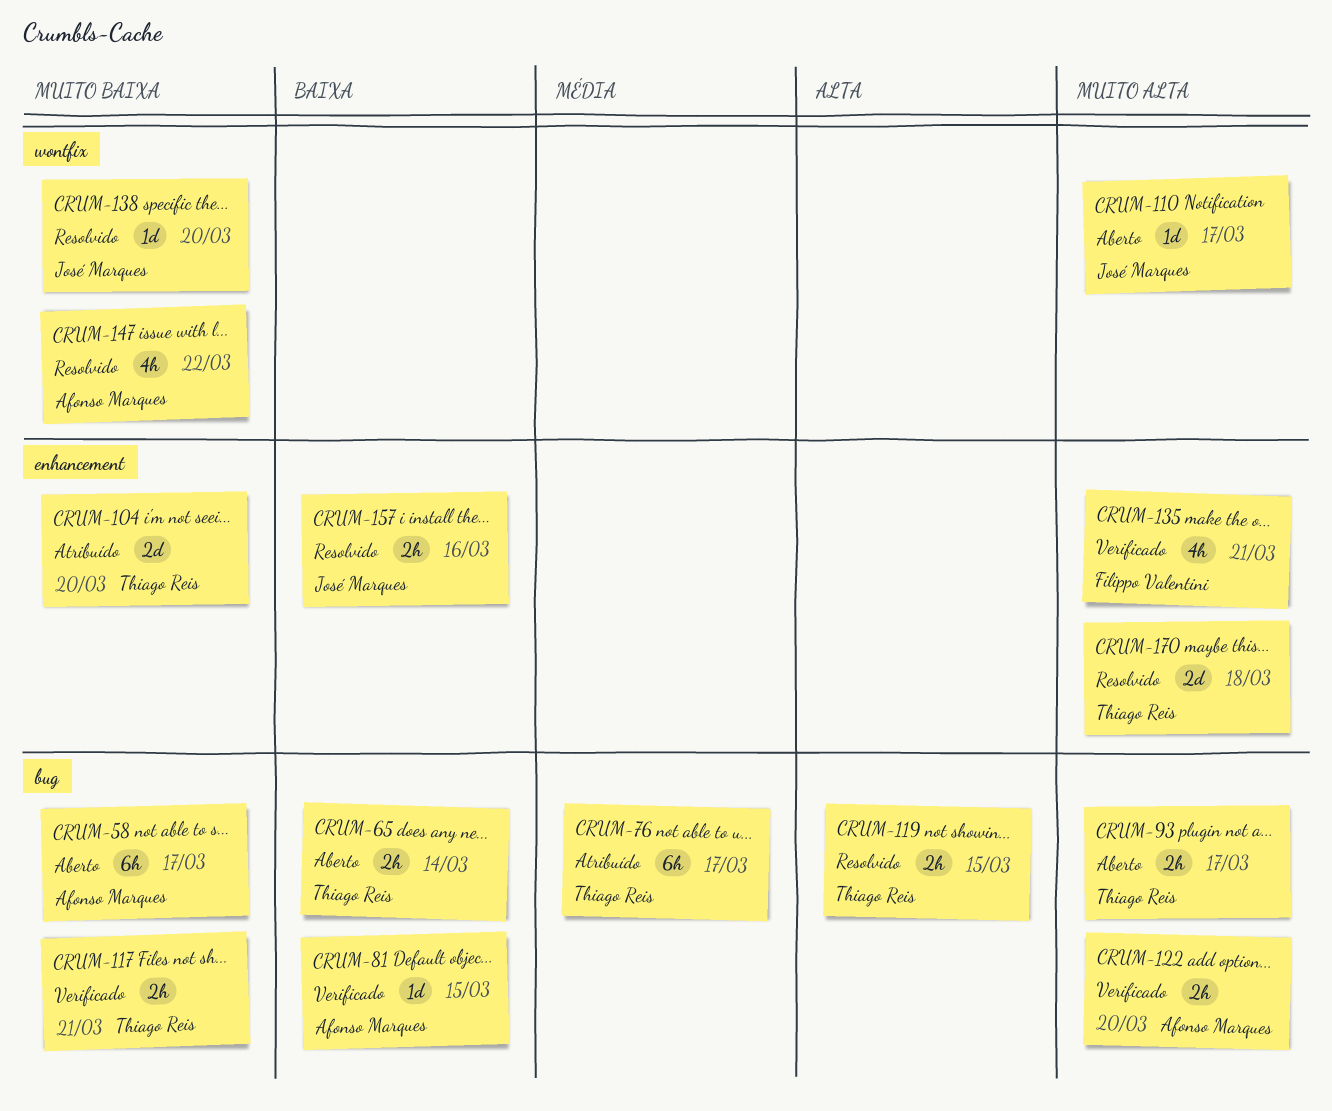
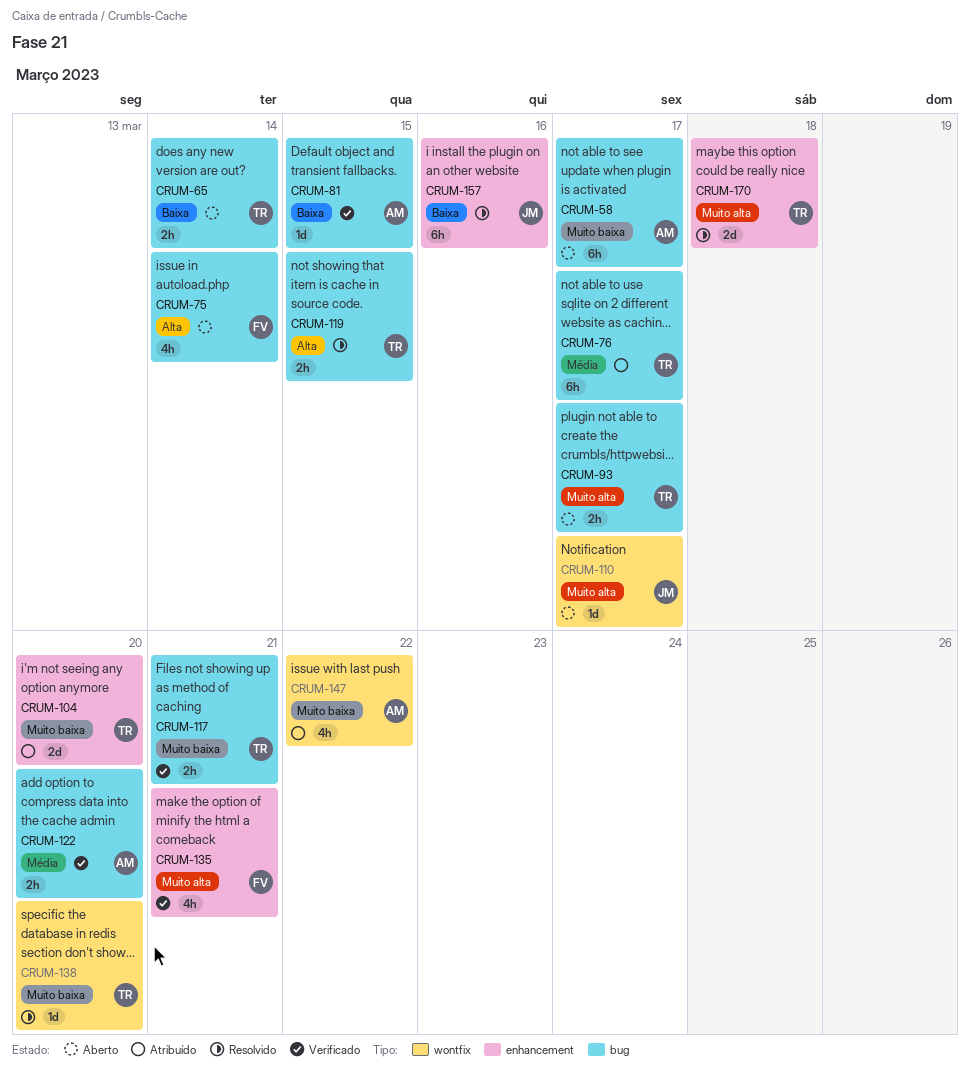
CRUM-75: none -> present
CRUM-122, priority: Muito alta -> Média
CRUM-138, owner: José Marques -> Thiago Reis
CRUM-147, status: Resolvido -> Atribuído
CRUM-157, estimate: 2h -> 6h

